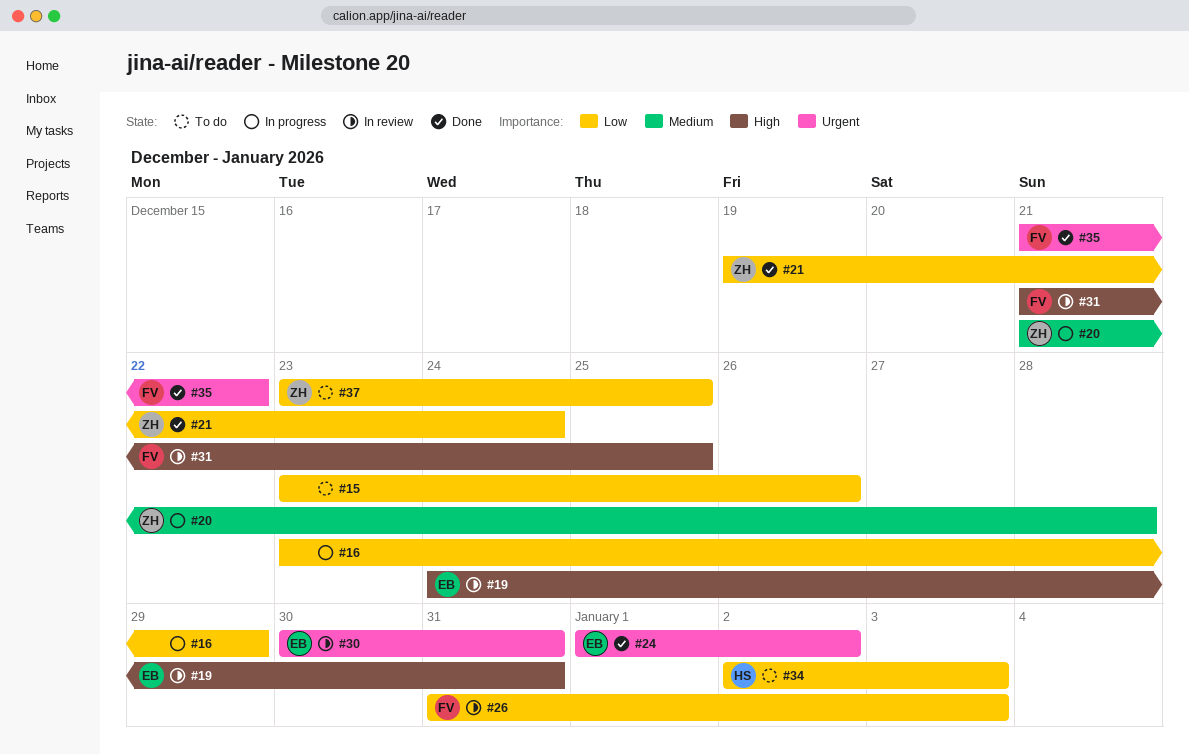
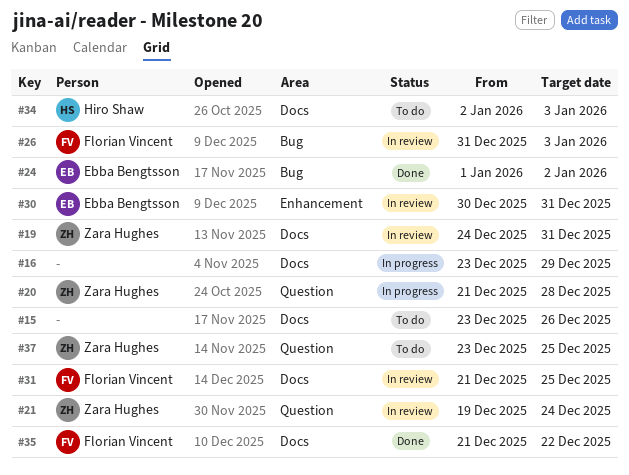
#19, owner: Ebba Bengtsson -> Zara Hughes
#21, status: Done -> In review

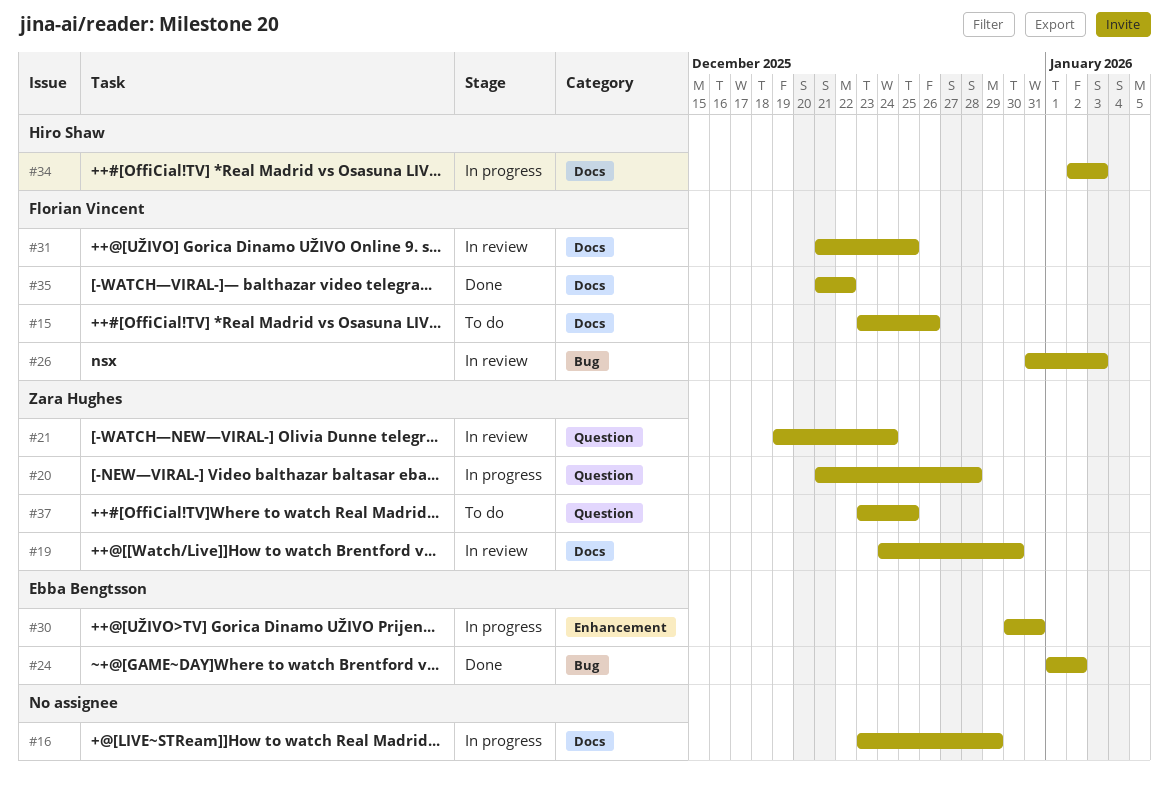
#15, owner: none -> Florian Vincent
#19, due: Dec 31 -> Dec 30
#30, status: In review -> In progress
#34, status: To do -> In progress

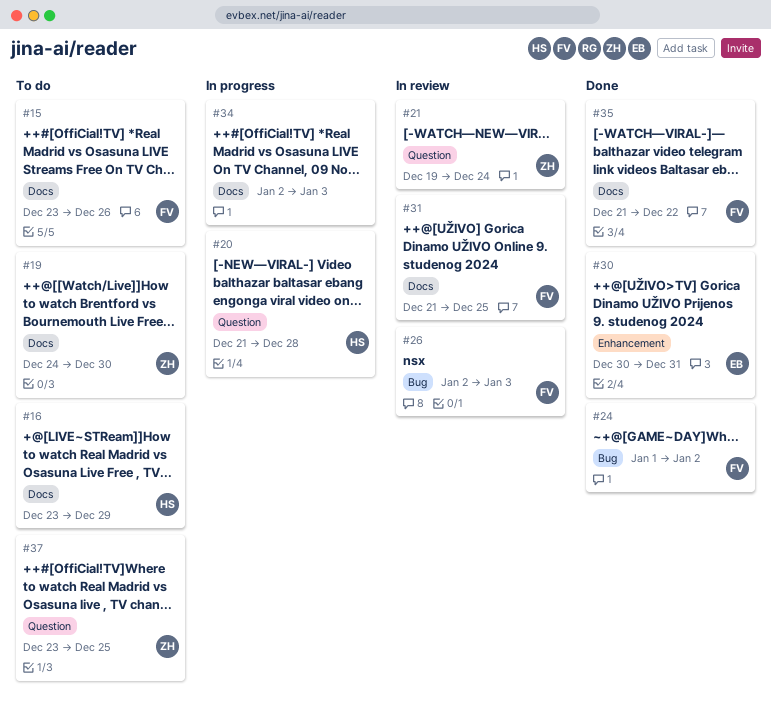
#16, status: In progress -> To do
#16, owner: none -> Hiro Shaw
#19, status: In review -> To do
#20, owner: Zara Hughes -> Hiro Shaw
#24, owner: Ebba Bengtsson -> Florian Vincent
#26, start: Dec 31 -> Jan 2
#30, status: In progress -> Done
#34, owner: Hiro Shaw -> none

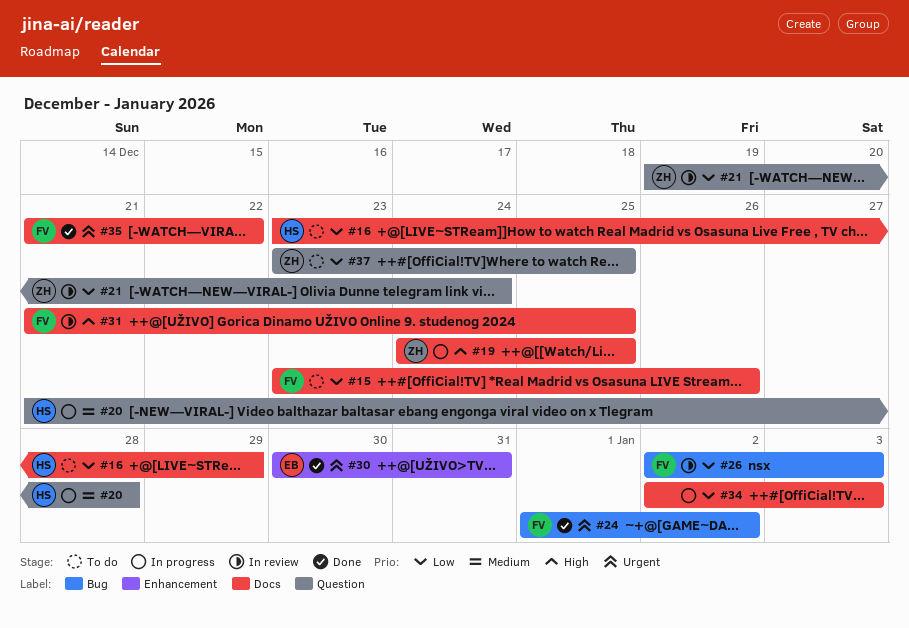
#19, status: To do -> In progress
#19, due: Dec 30 -> Dec 25

